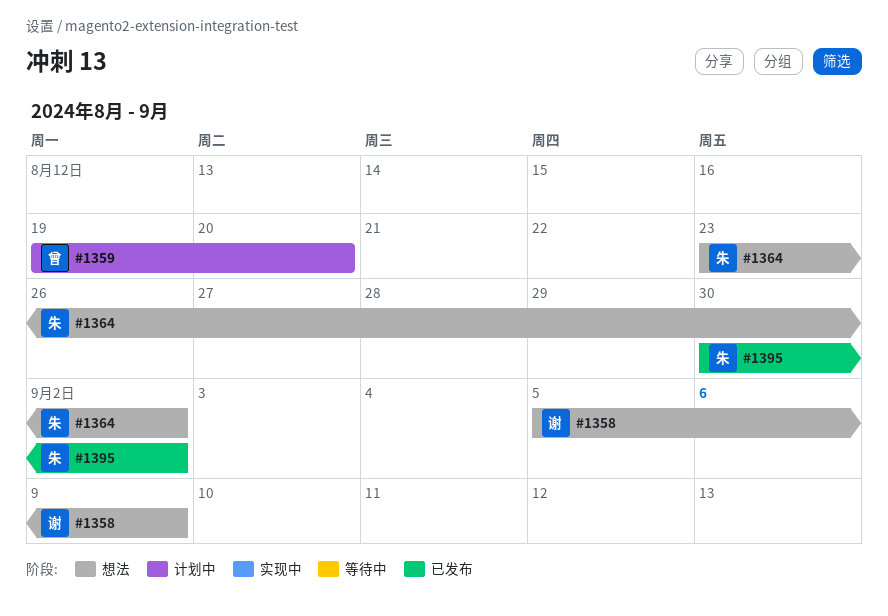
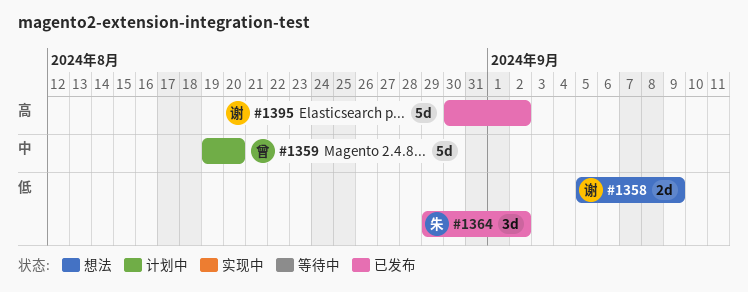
#1364, status: 想法 -> 已发布
#1364, start: Aug 23 -> Aug 29
#1395, owner: 朱 -> 谢

